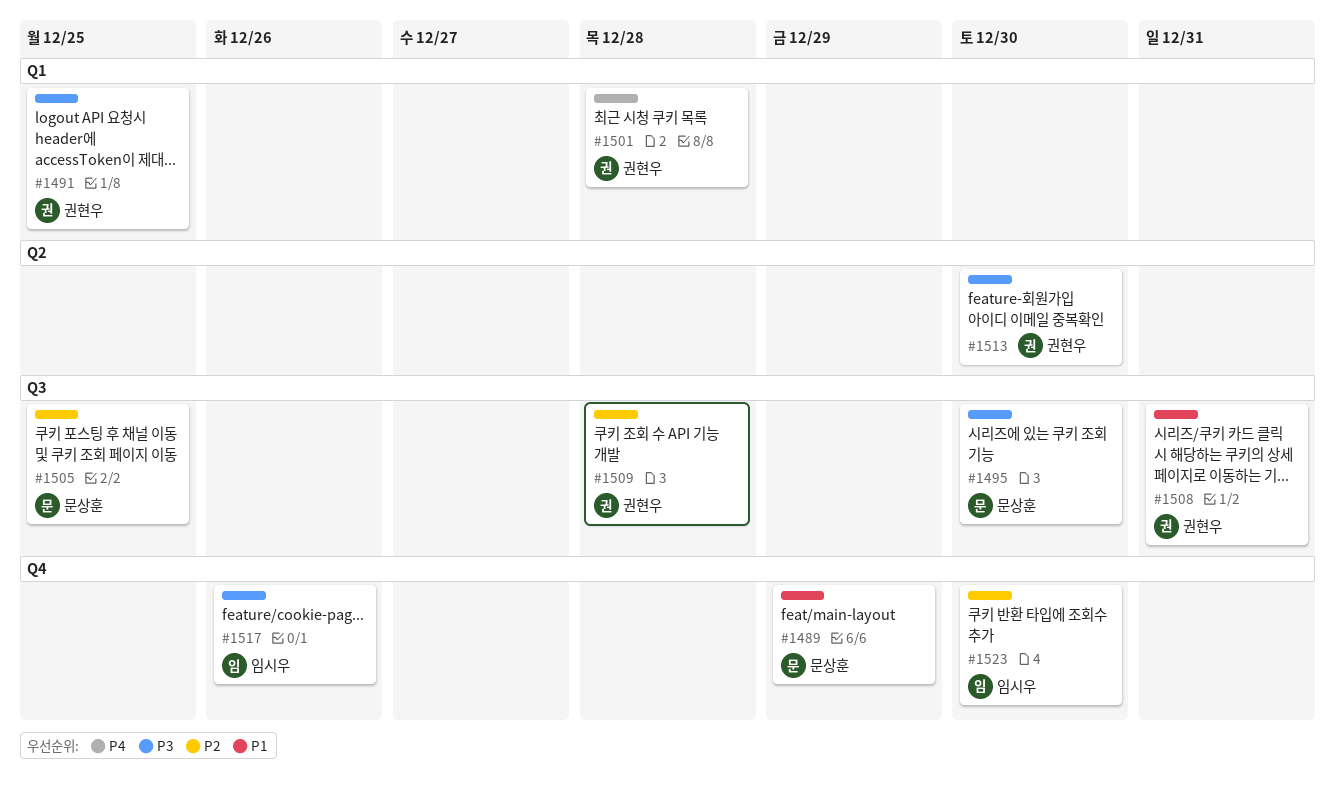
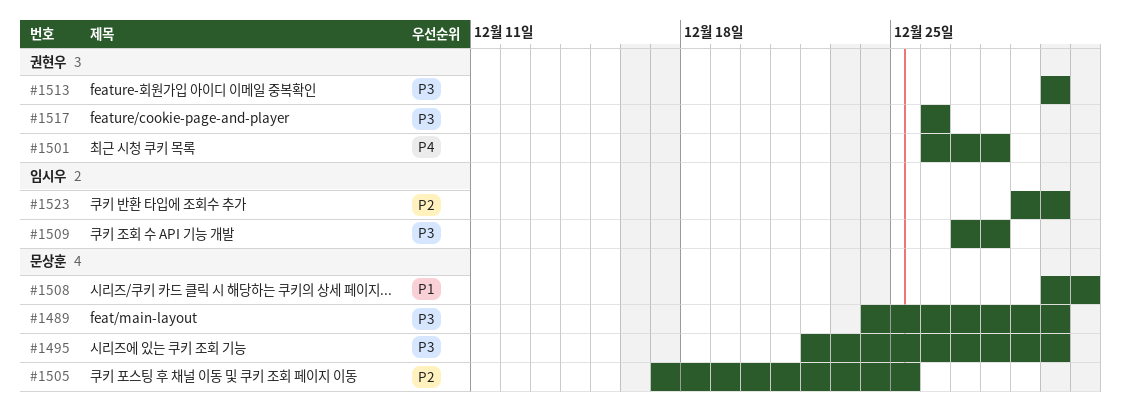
#1489, priority: P1 -> P3
#1489, due: Dec 29 -> Dec 30
#1491: present -> none
#1508, owner: 권현우 -> 문상훈
#1509, owner: 권현우 -> 임시우
#1509, priority: P2 -> P3
#1517, owner: 임시우 -> 권현우

